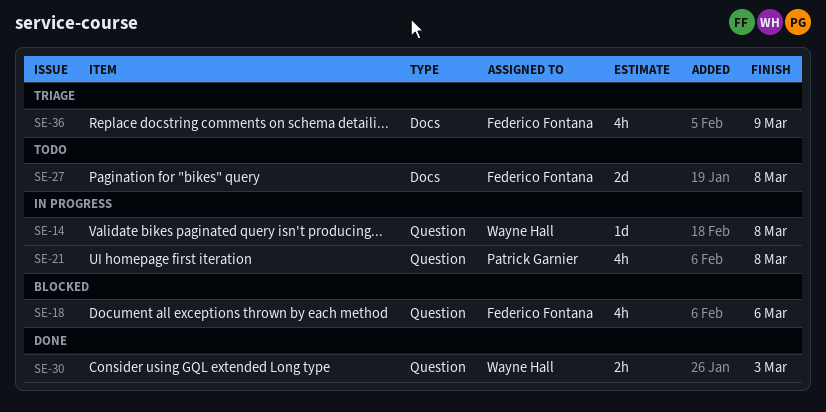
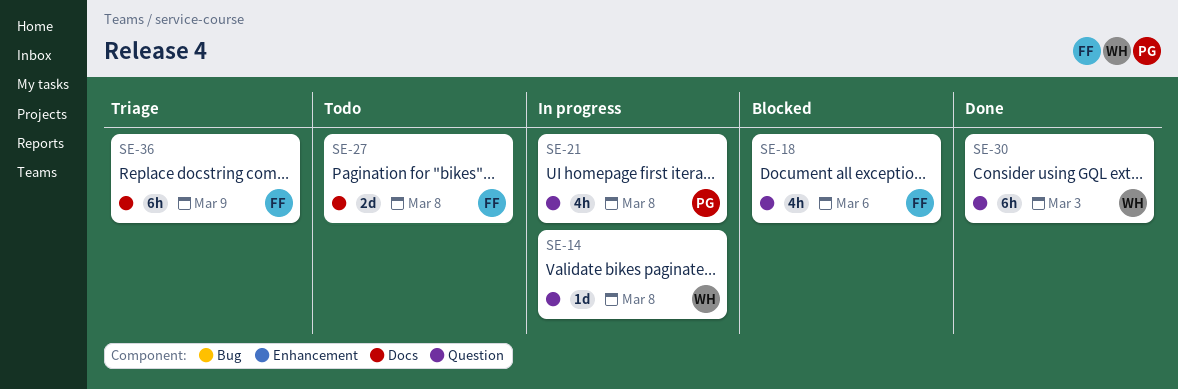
SE-30, estimate: 2h -> 6h
SE-36, estimate: 4h -> 6h

